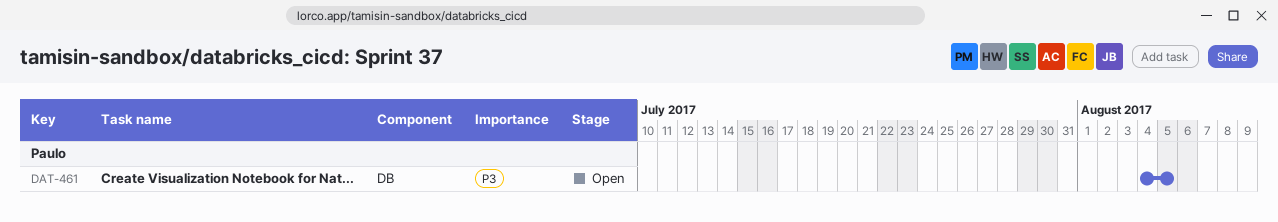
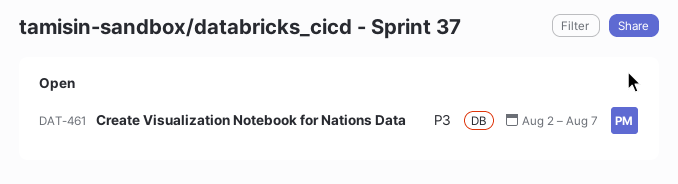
DAT-461, start: Aug 4 -> Aug 2
DAT-461, due: Aug 5 -> Aug 7

